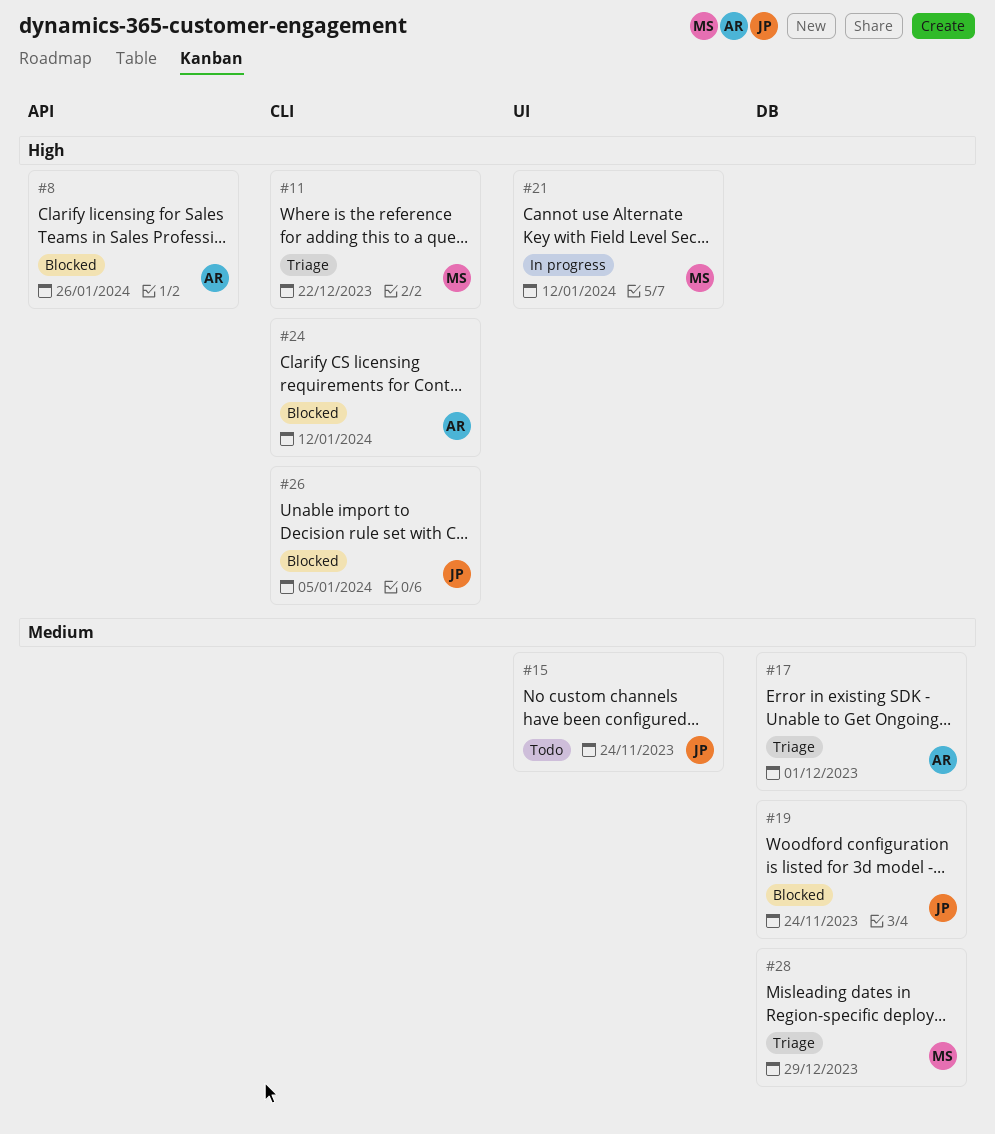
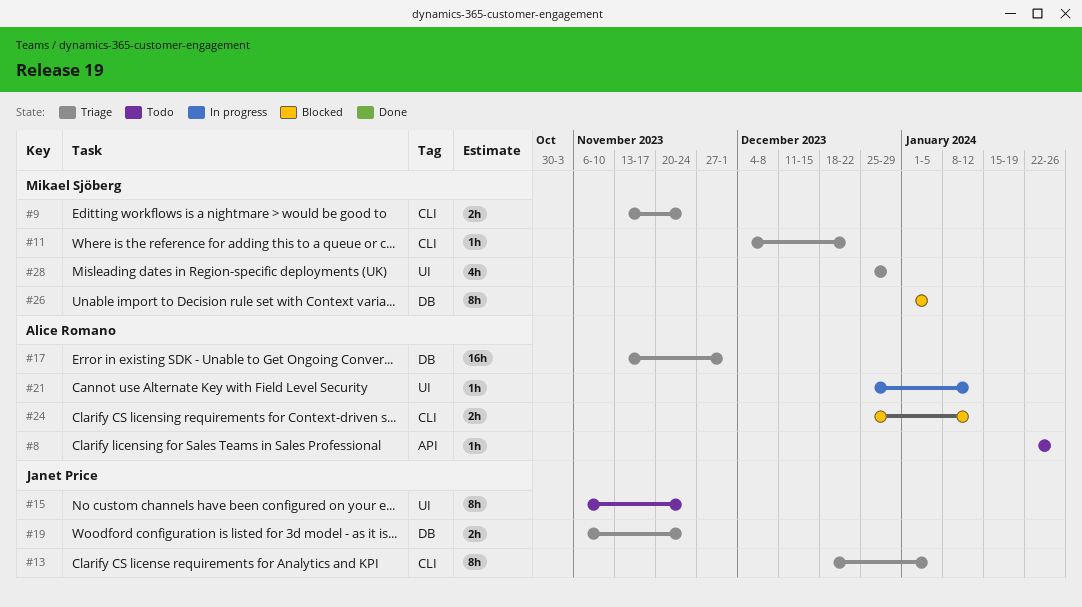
#8, status: Blocked -> Todo
#9: none -> present
#13: none -> present
#19, status: Blocked -> Triage
#21, owner: Mikael Sjöberg -> Alice Romano
#26, owner: Janet Price -> Mikael Sjöberg
#26, label: CLI -> DB
#28, label: DB -> UI

